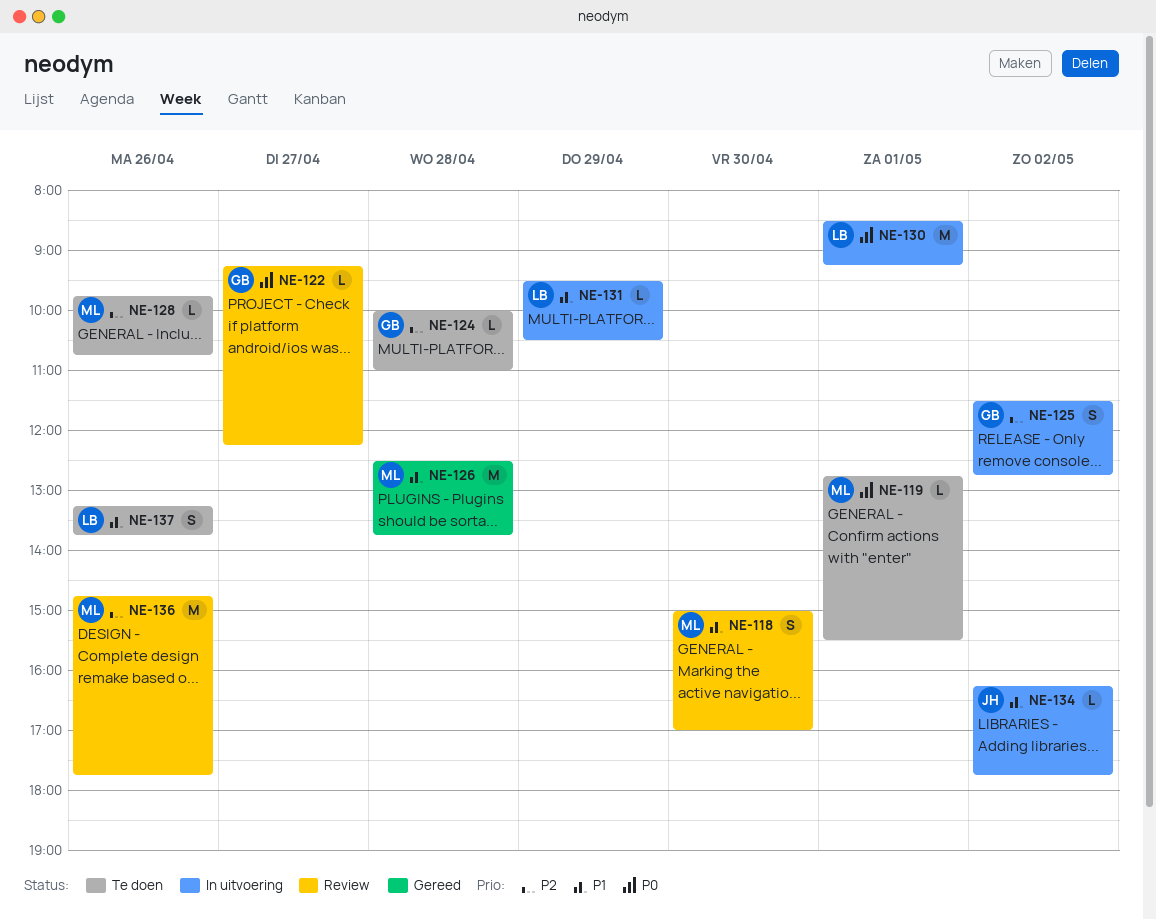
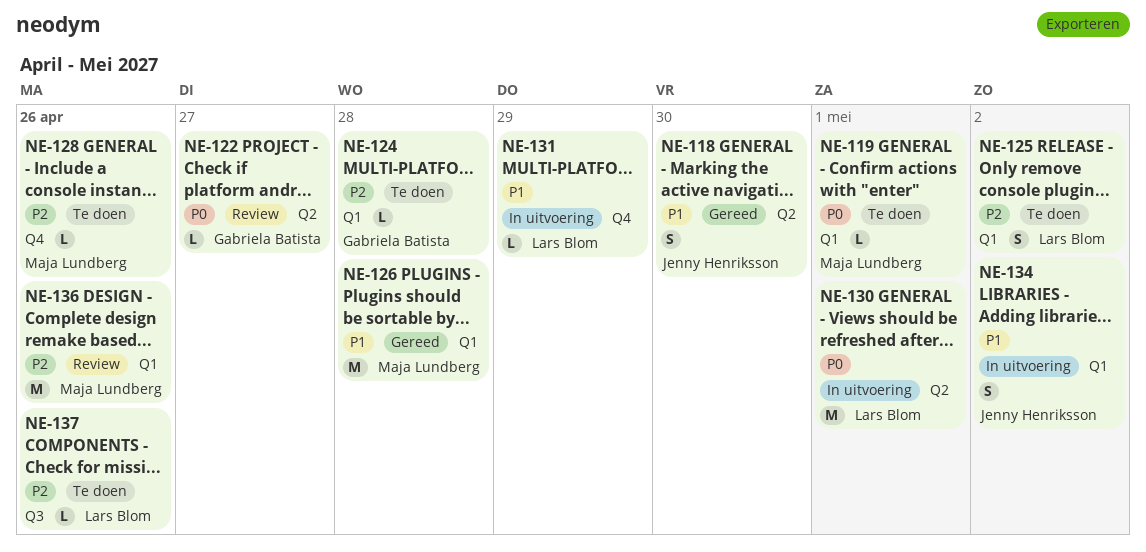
NE-118, status: Review -> Gereed
NE-118, owner: Maja Lundberg -> Jenny Henriksson
NE-125, status: In uitvoering -> Te doen
NE-125, owner: Gabriela Batista -> Lars Blom
NE-134, estimate: L -> S
NE-137, priority: P1 -> P2
NE-137, estimate: S -> L

